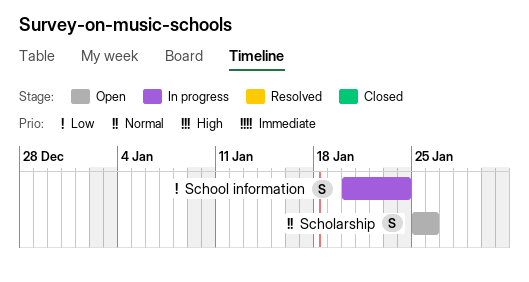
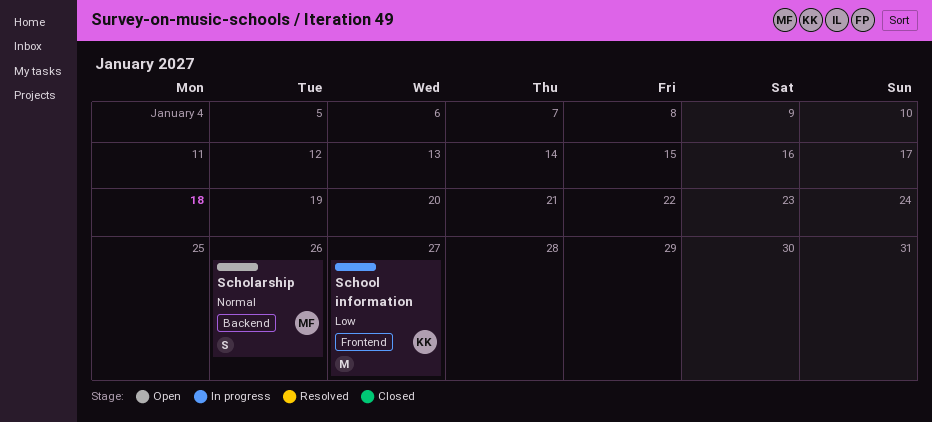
School information, estimate: S -> M
School information, due: Jan 24 -> Jan 27

